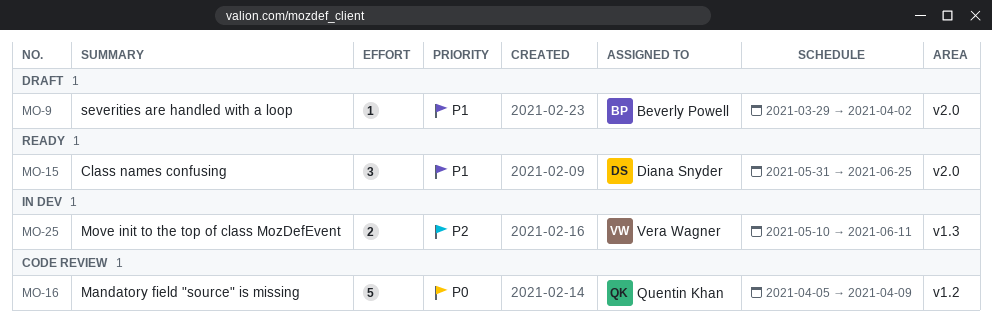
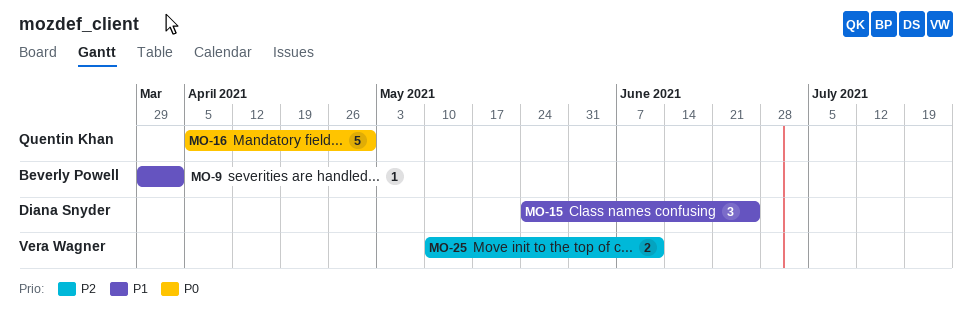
MO-15, start: May 31 -> May 24
MO-16, due: Apr 9 -> Apr 30

